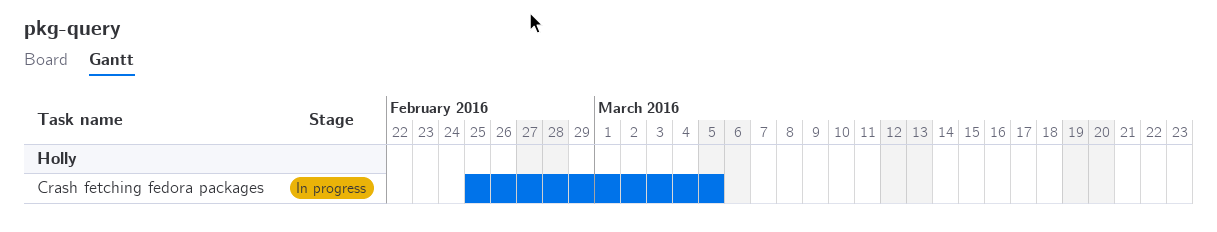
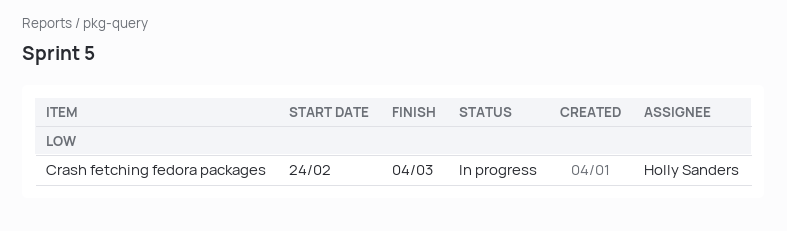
Crash fetching fedora packages, start: Feb 25 -> Feb 24
Crash fetching fedora packages, due: Mar 5 -> Mar 4

